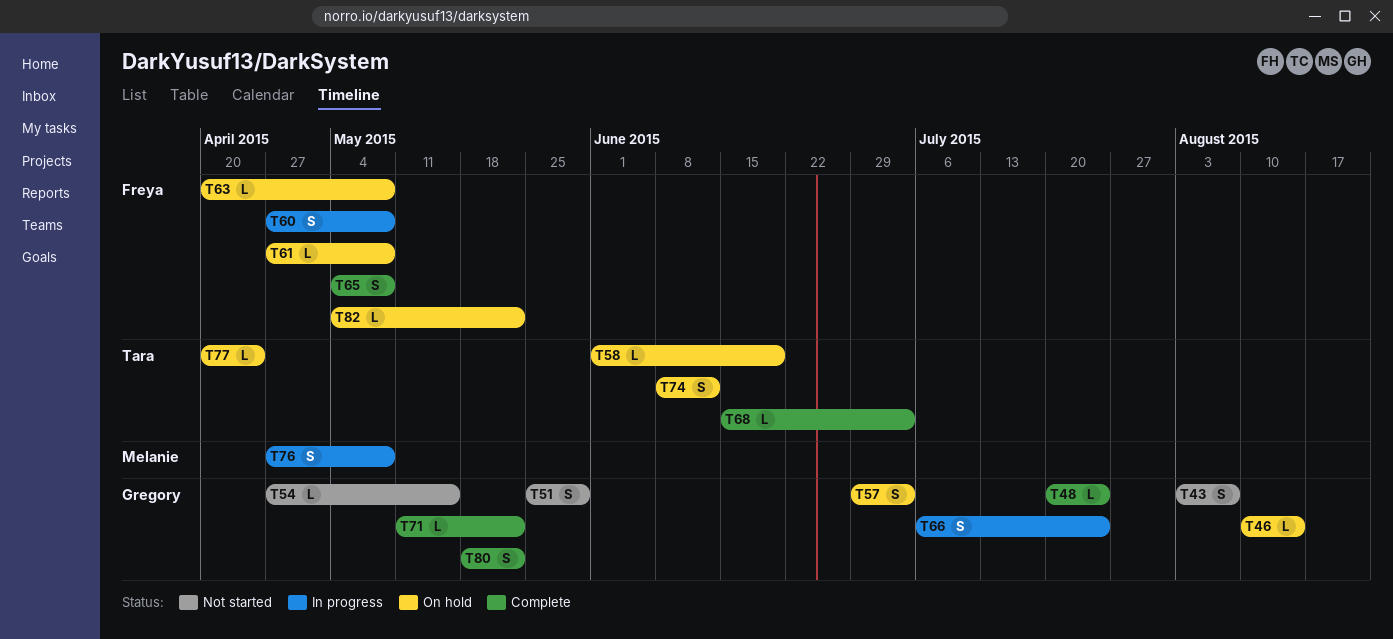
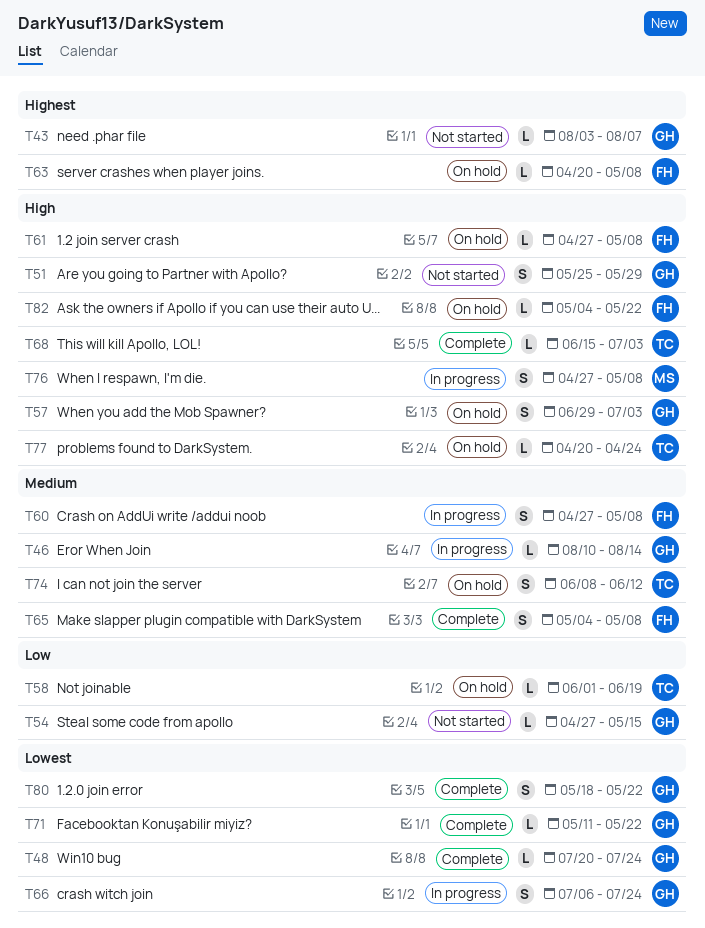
T43, estimate: S -> L
T46, status: On hold -> In progress

